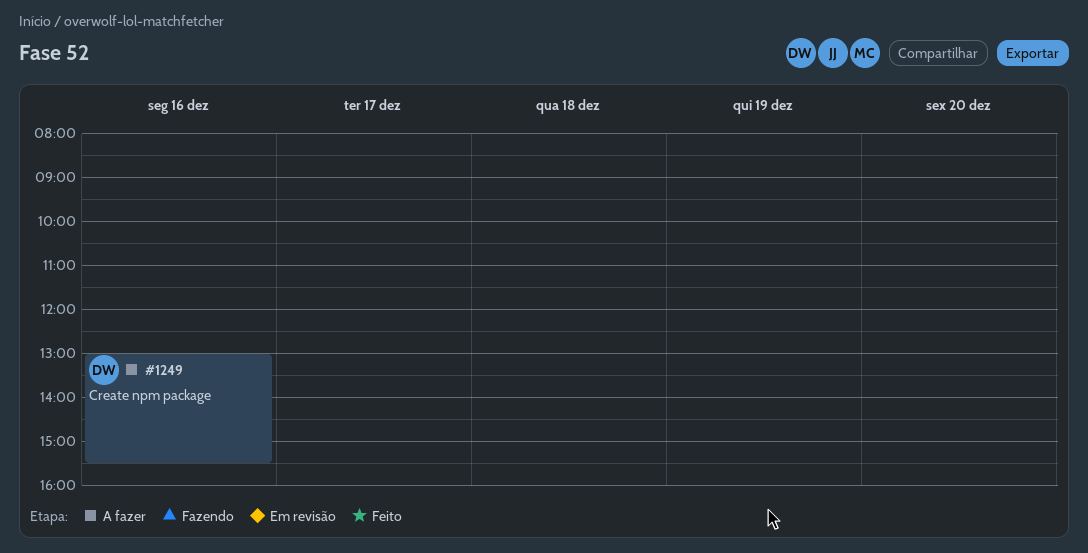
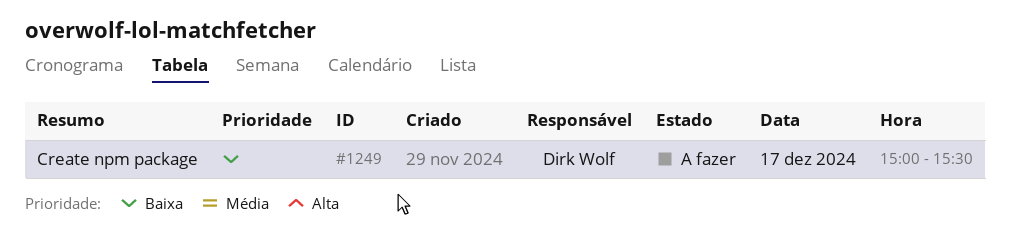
#1249, day: Dec 16 -> Dec 17
#1249, begins: 13:00 -> 15:00

